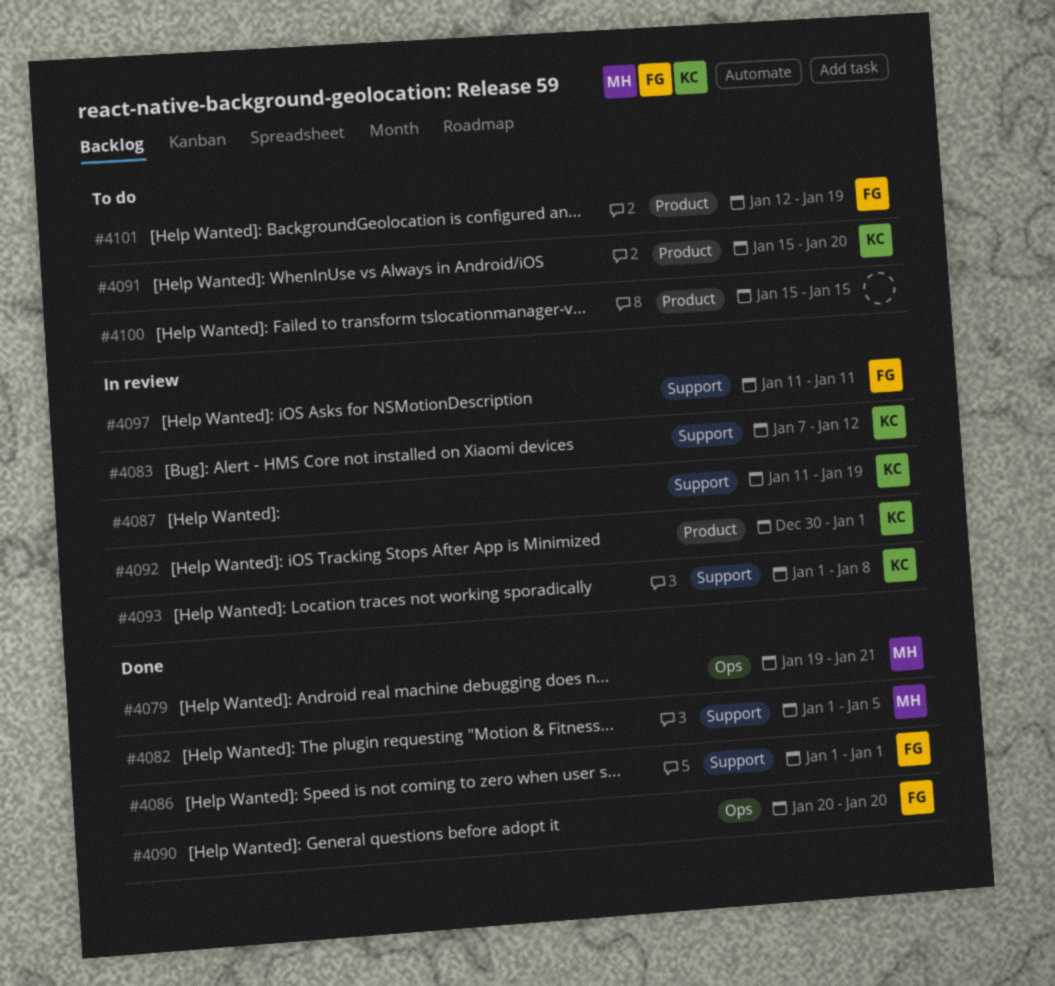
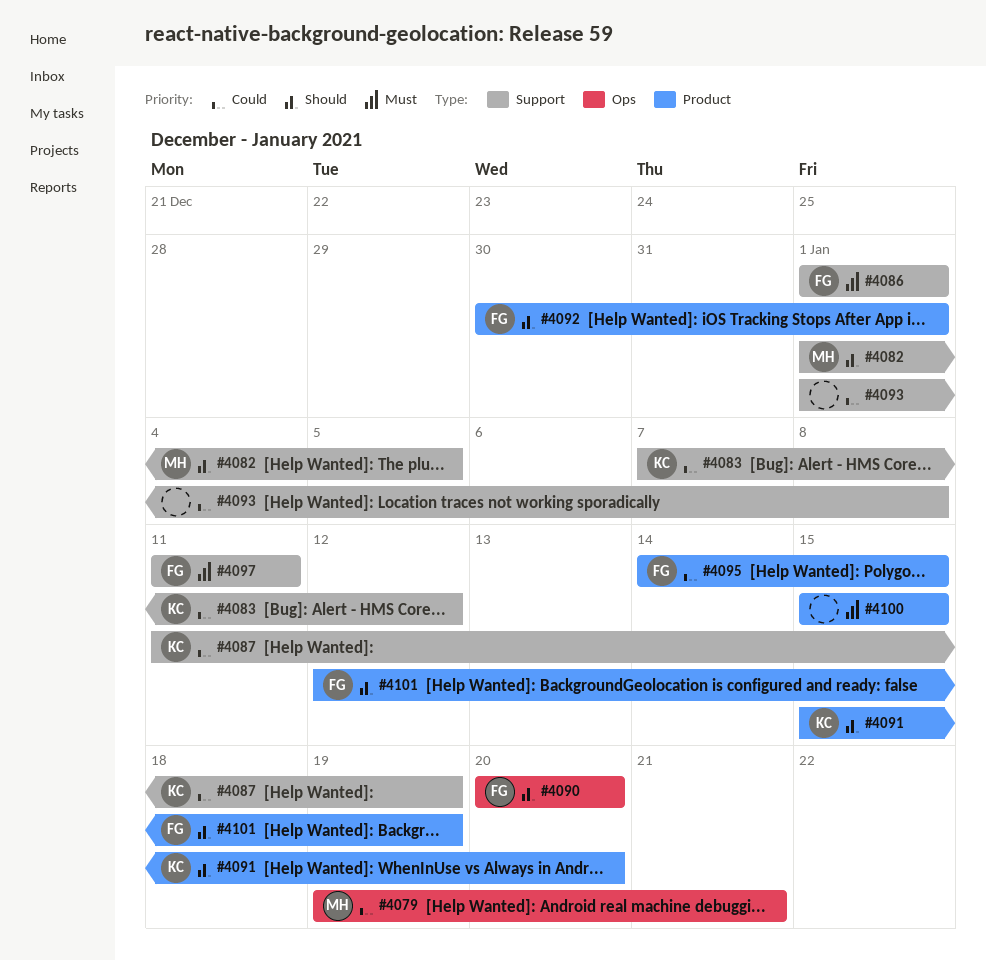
#4092, owner: KC -> FG
#4093, owner: KC -> none
#4095: none -> present

